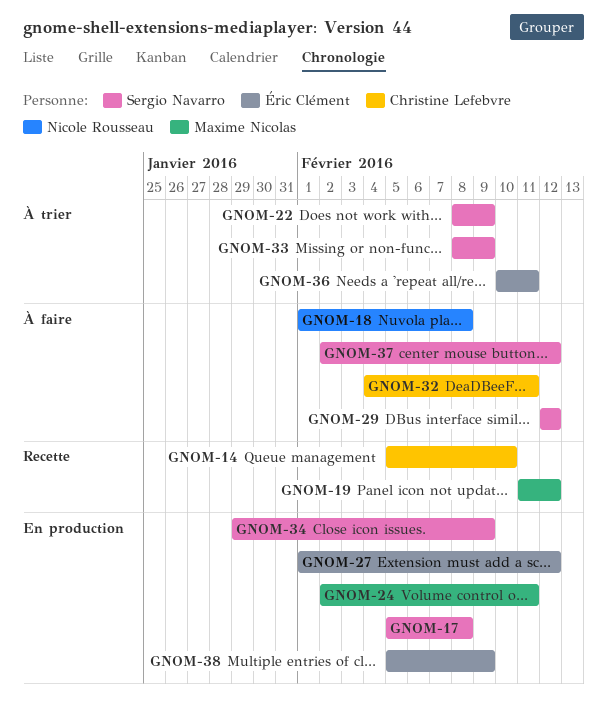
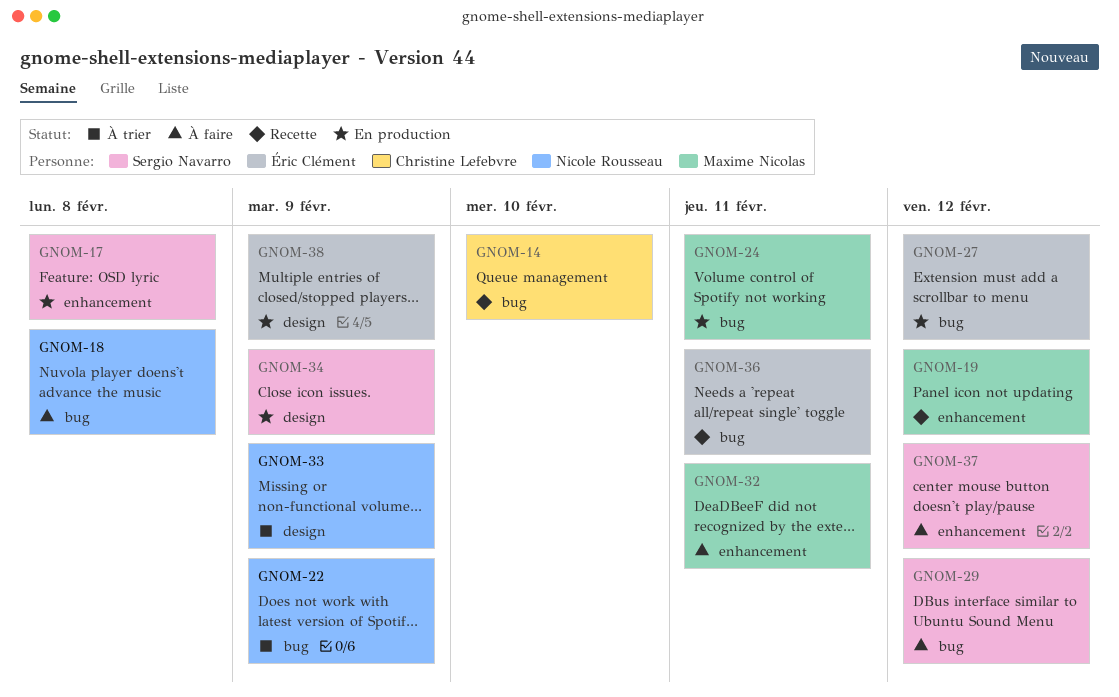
GNOM-22, owner: Sergio Navarro -> Nicole Rousseau
GNOM-32, owner: Christine Lefebvre -> Maxime Nicolas
GNOM-33, owner: Sergio Navarro -> Nicole Rousseau
GNOM-36, status: À trier -> Recette

